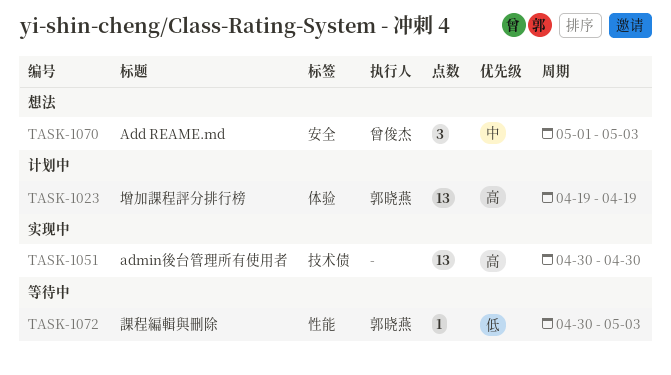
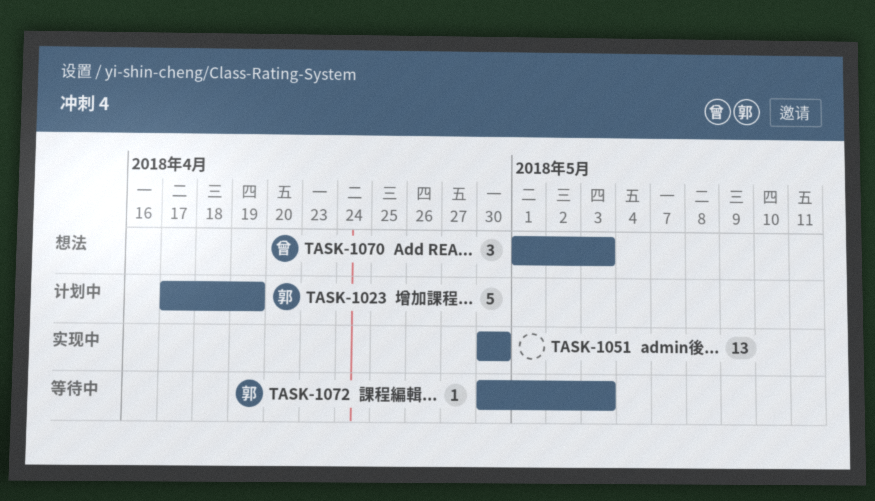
TASK-1023, estimate: 13 -> 5
TASK-1023, start: Apr 19 -> Apr 17

